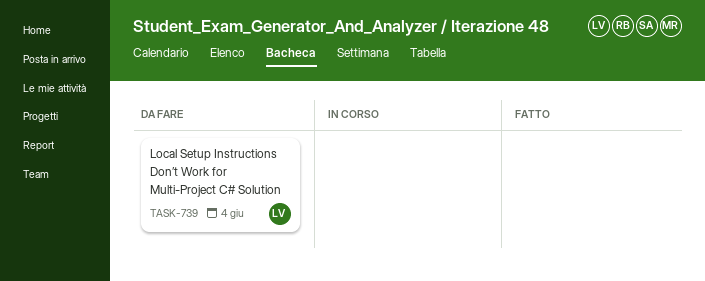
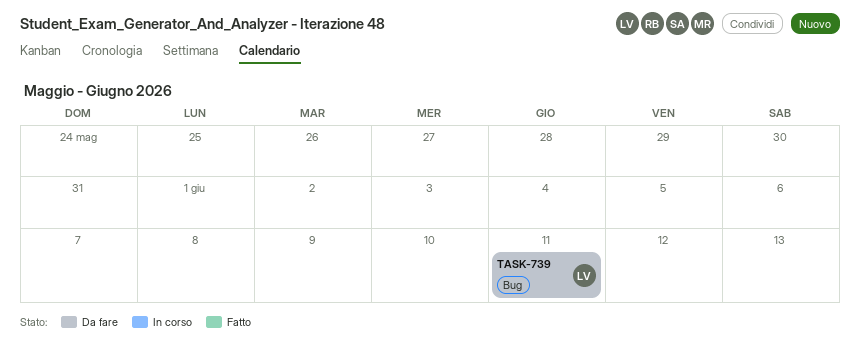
TASK-739, due: Jun 4 -> Jun 11

